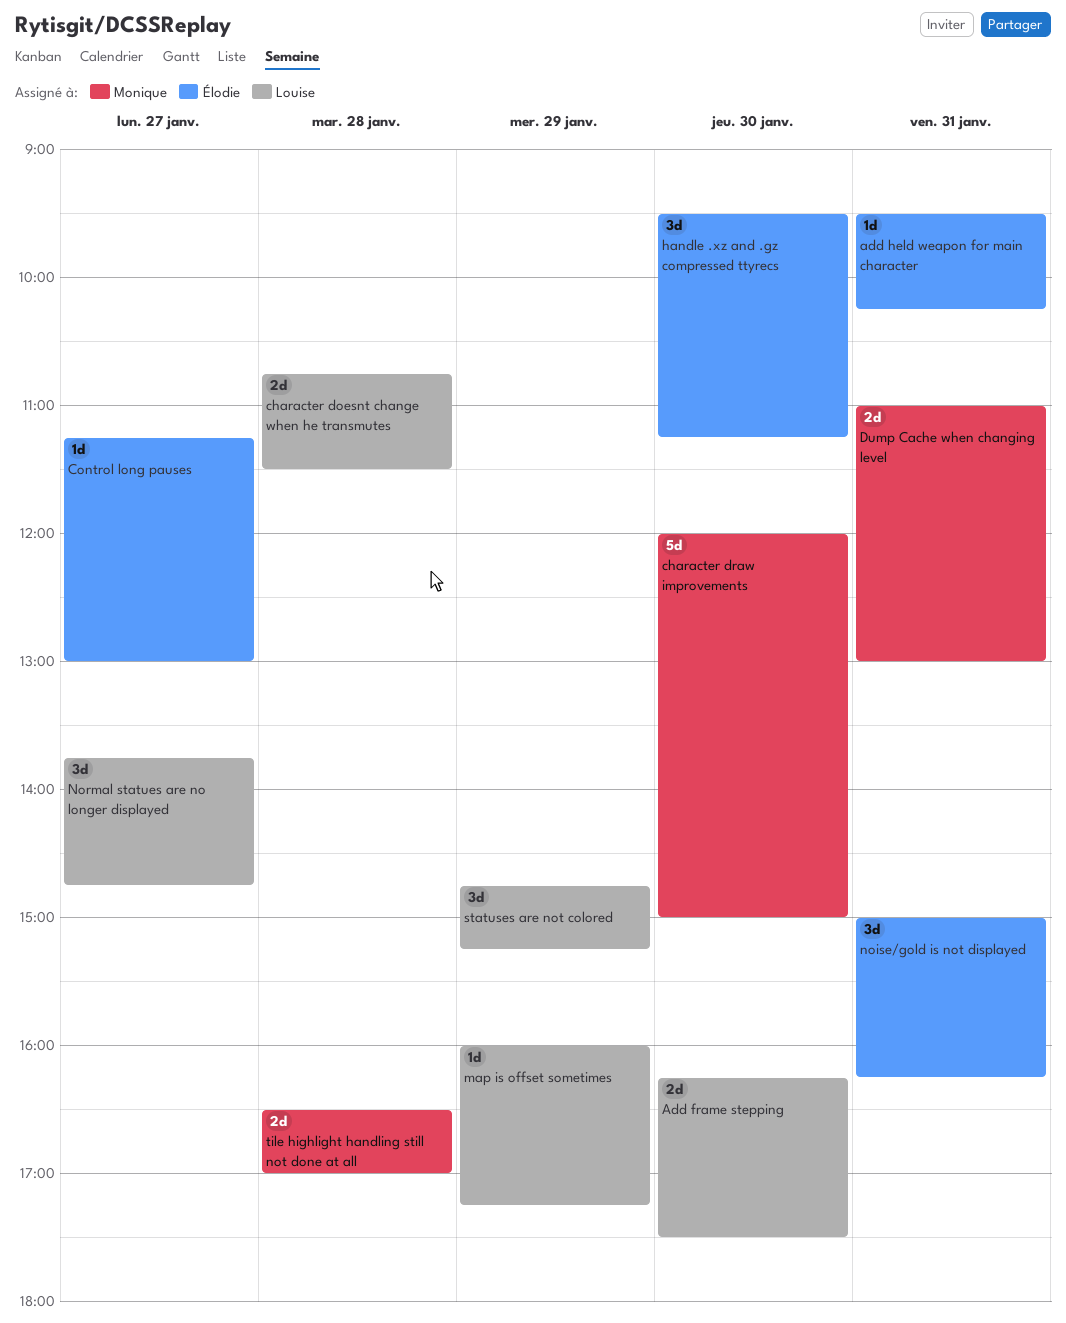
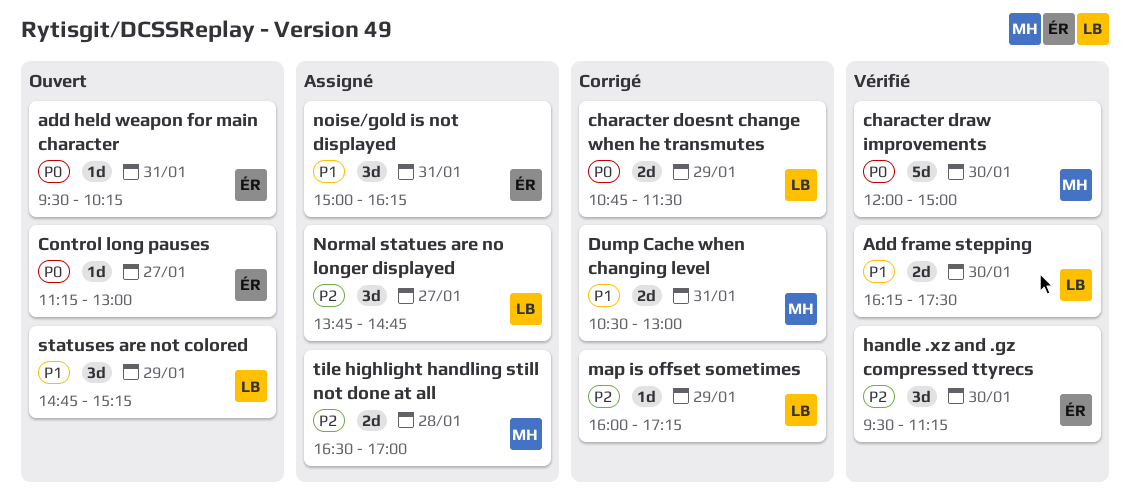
character doesnt change when he transmutes, day: Jan 28 -> Jan 29
Dump Cache when changing level, begins: 11:00 -> 10:30

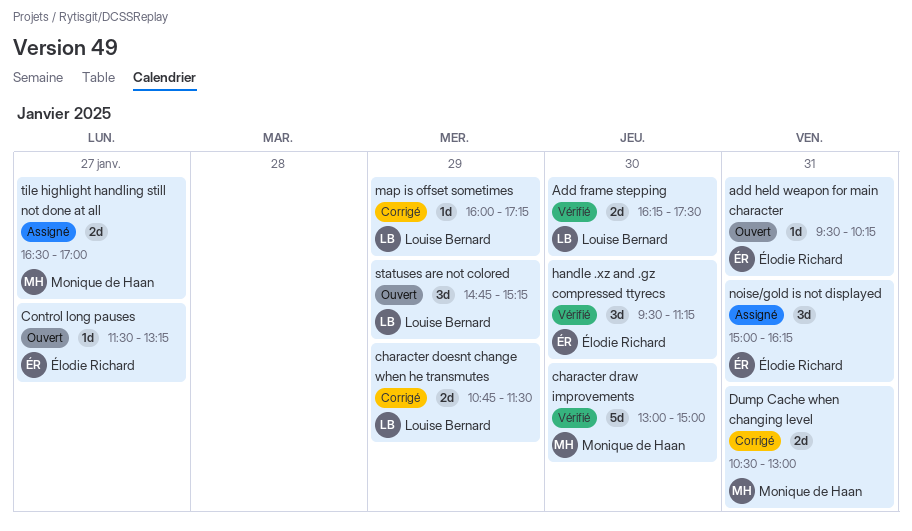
character draw improvements, begins: 12:00 -> 13:00
Control long pauses, begins: 11:15 -> 11:30
Control long pauses, ends: 13:00 -> 13:15
Normal statues are no longer displayed: present -> none
tile highlight handling still not done at all, day: Jan 28 -> Jan 27

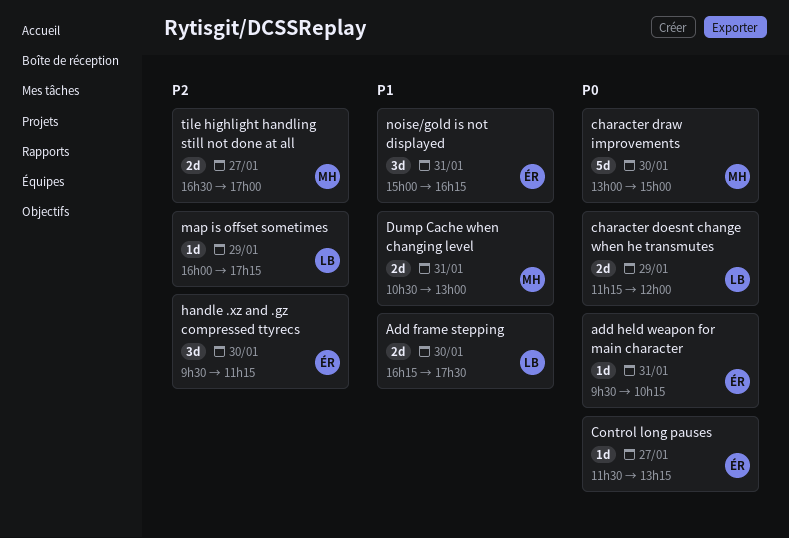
character doesnt change when he transmutes, begins: 10:45 -> 11:15
character doesnt change when he transmutes, ends: 11:30 -> 12:00
statuses are not colored: present -> none

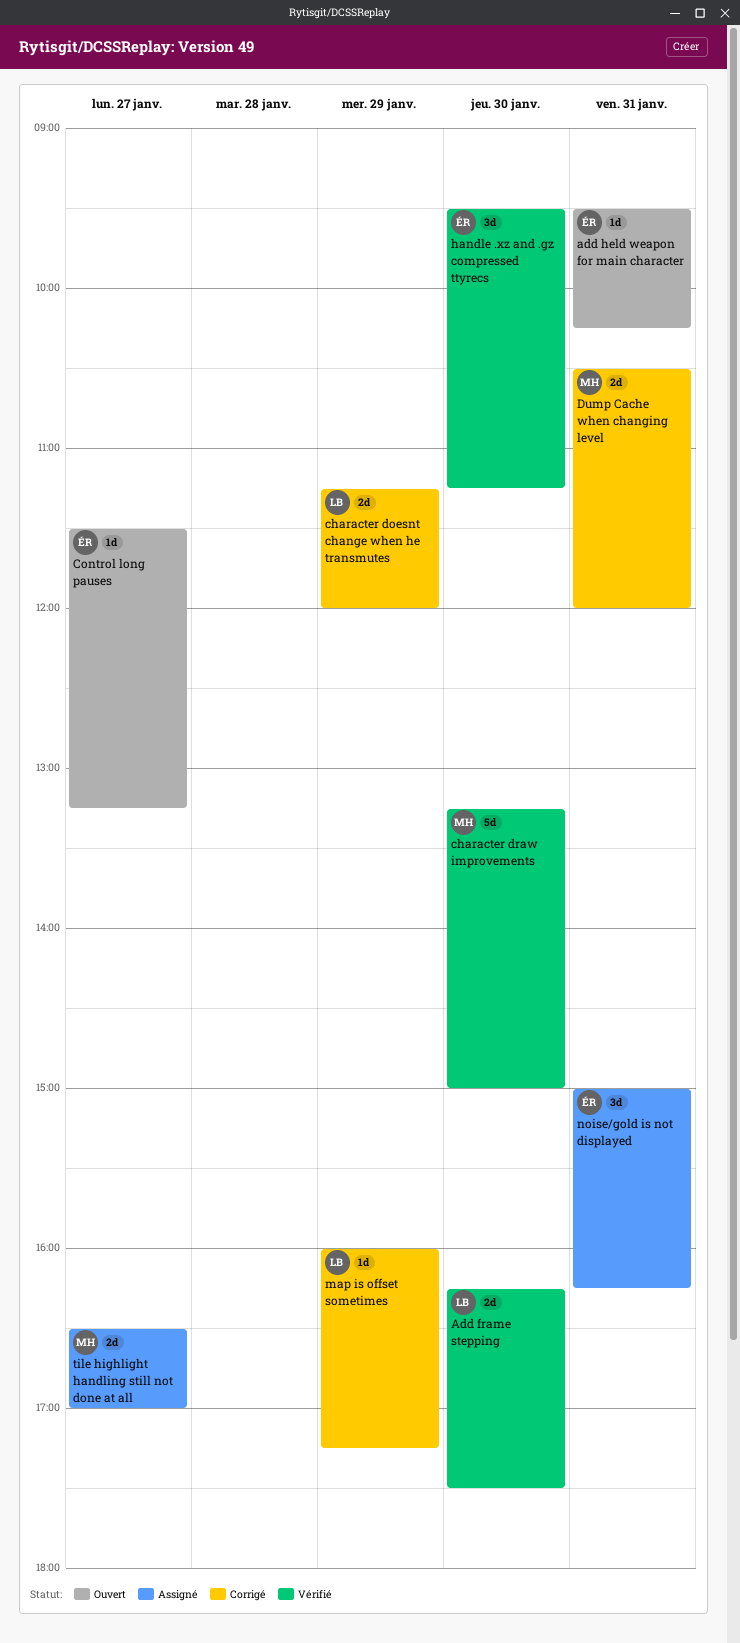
character draw improvements, begins: 13:00 -> 13:15
Dump Cache when changing level, ends: 13:00 -> 12:00

